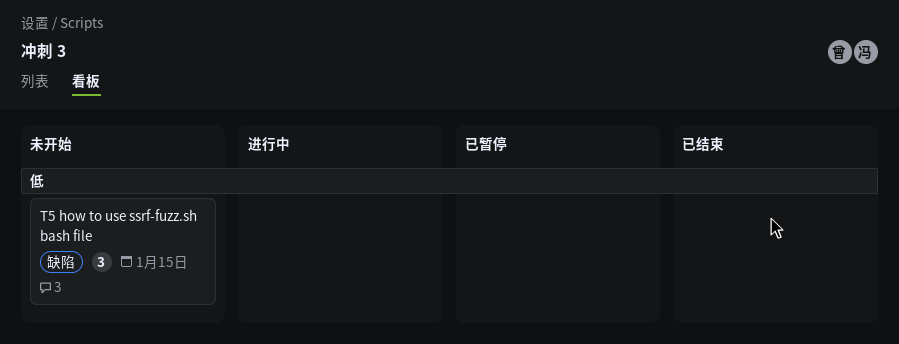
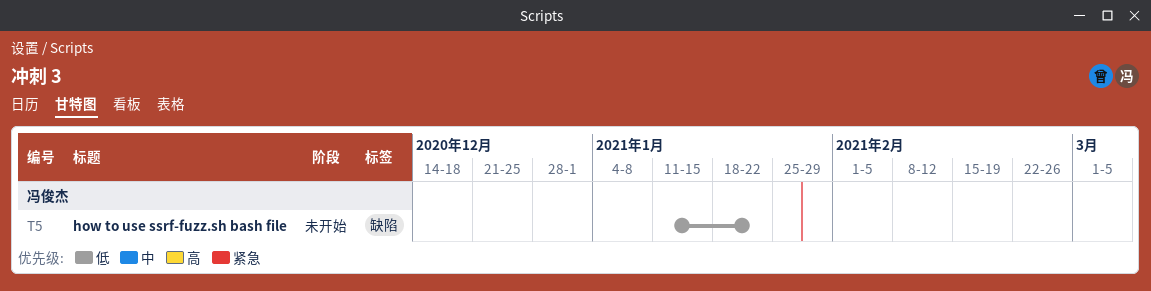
T5, due: Jan 15 -> Jan 22

